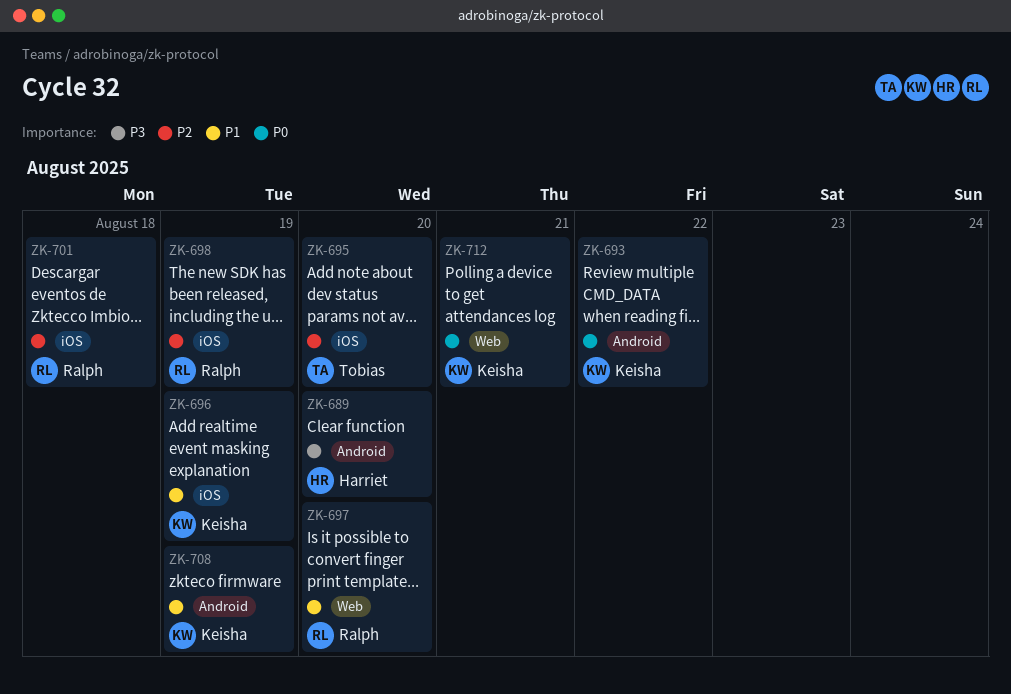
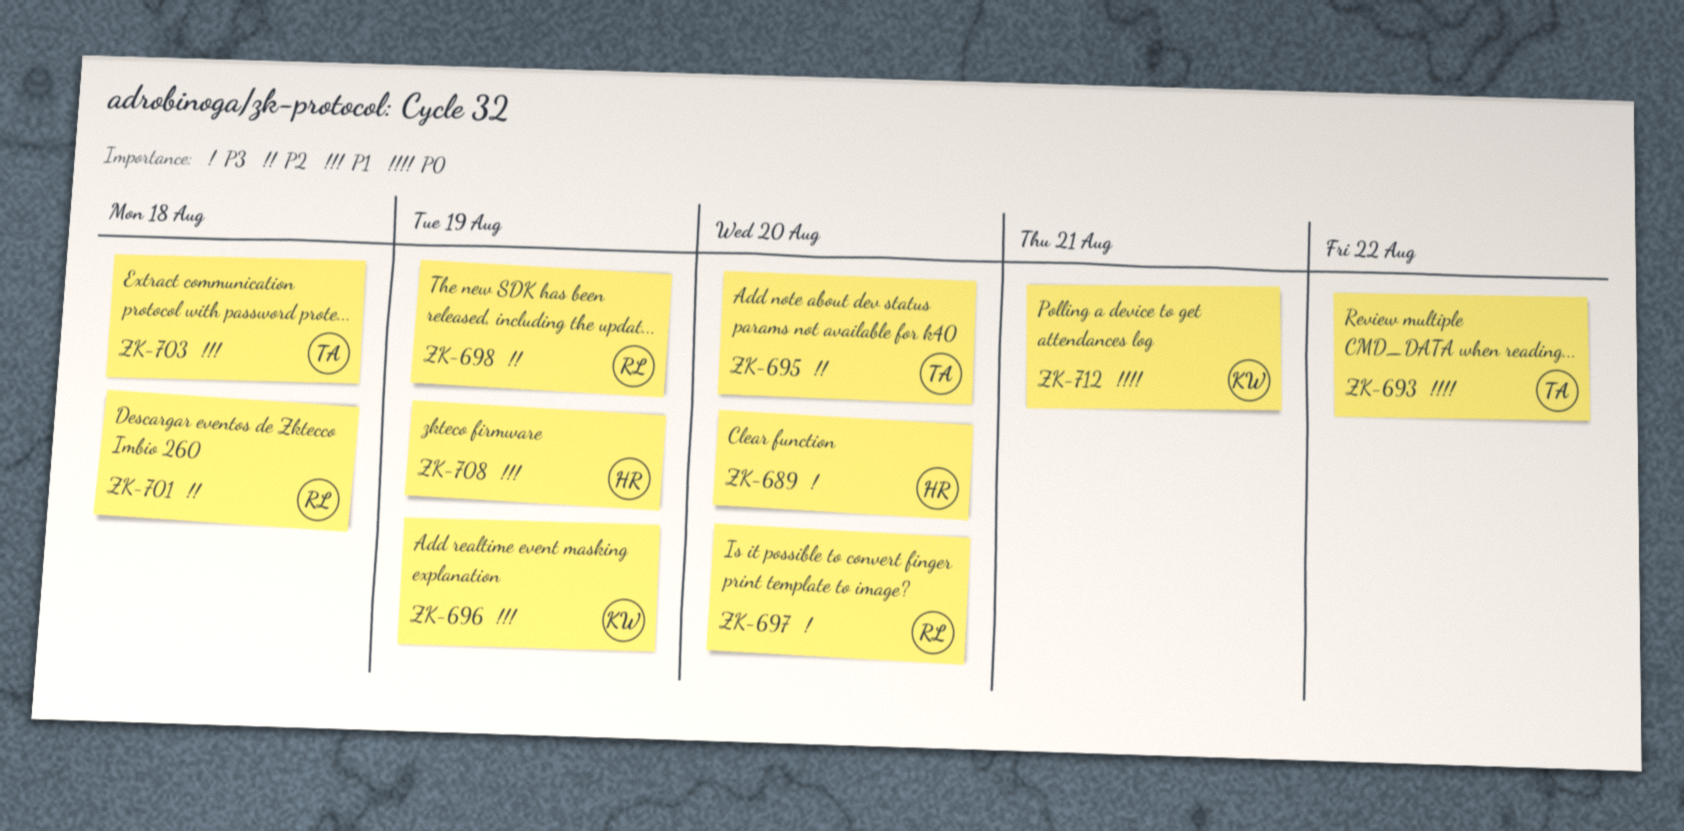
ZK-693, owner: Keisha -> Tobias
ZK-697, priority: P1 -> P3
ZK-703: none -> present
ZK-708, owner: Keisha -> Harriet

